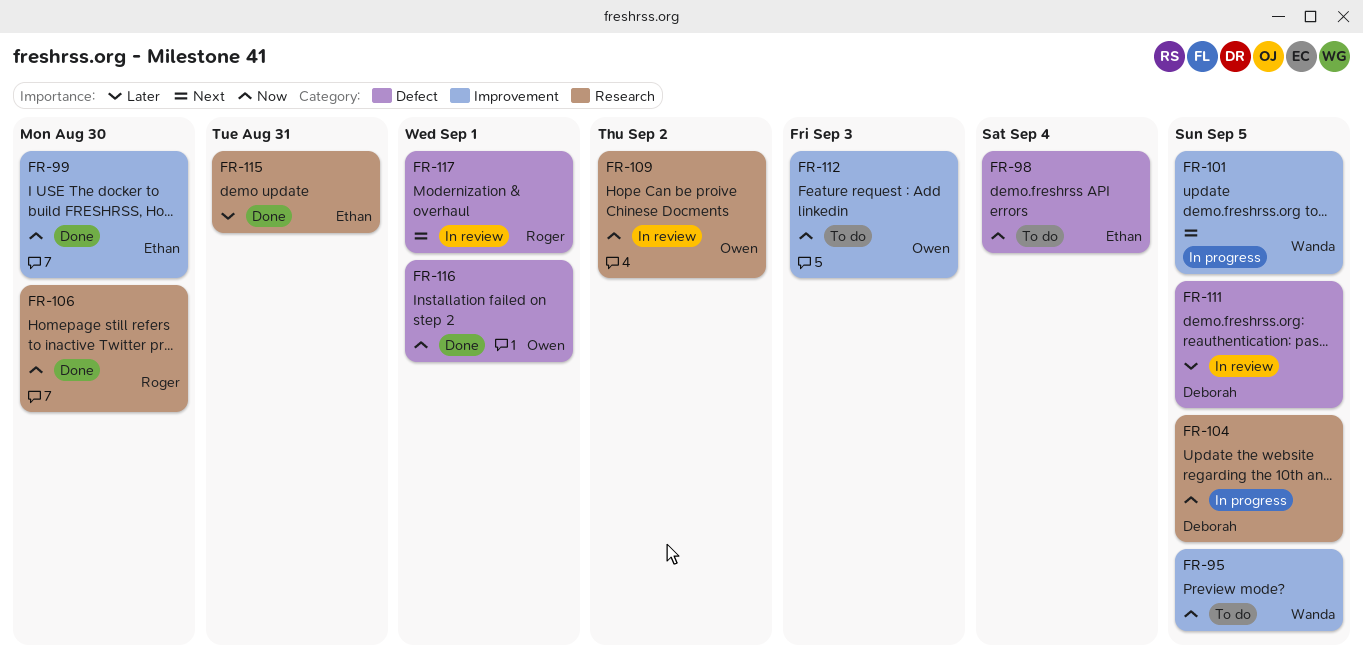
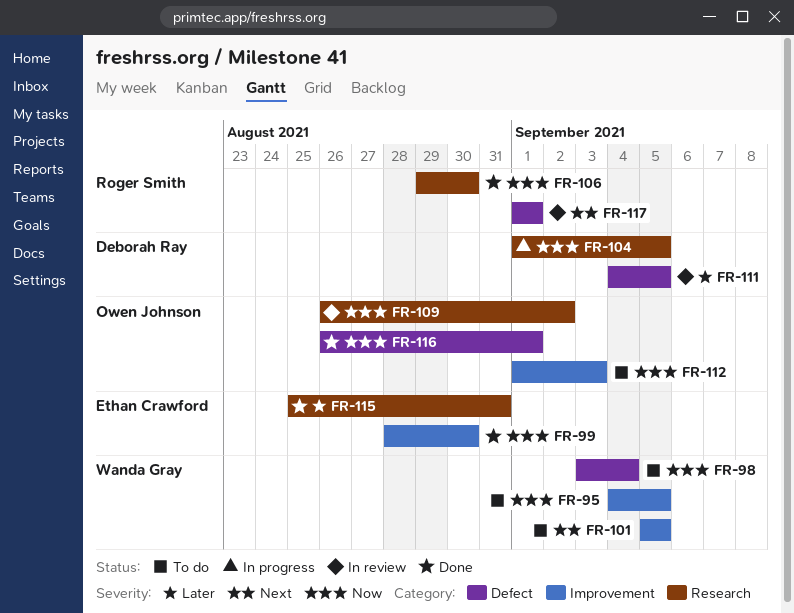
FR-98, owner: Ethan Crawford -> Wanda Gray
FR-101, status: In progress -> To do

